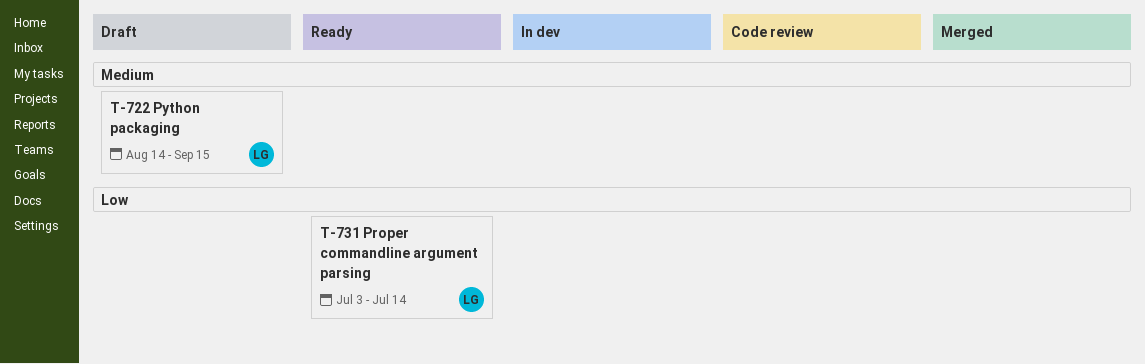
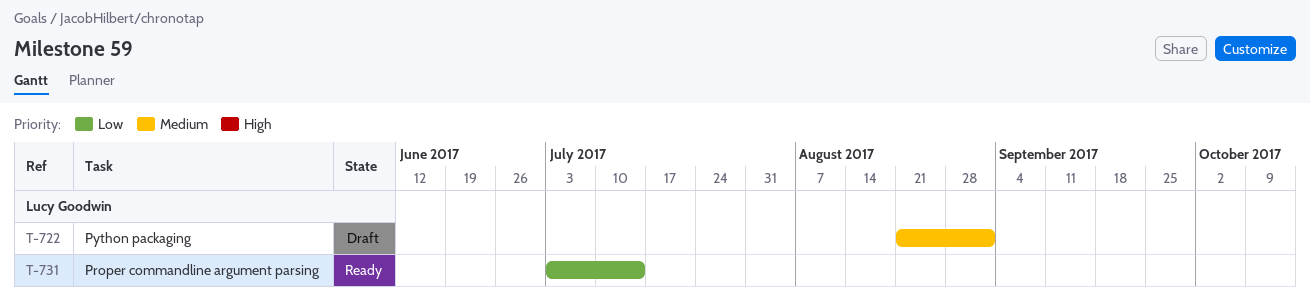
T-722, start: Aug 14 -> Aug 21
T-722, due: Sep 15 -> Sep 1

